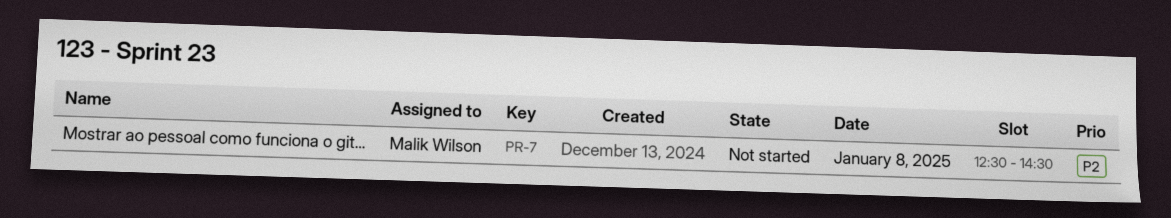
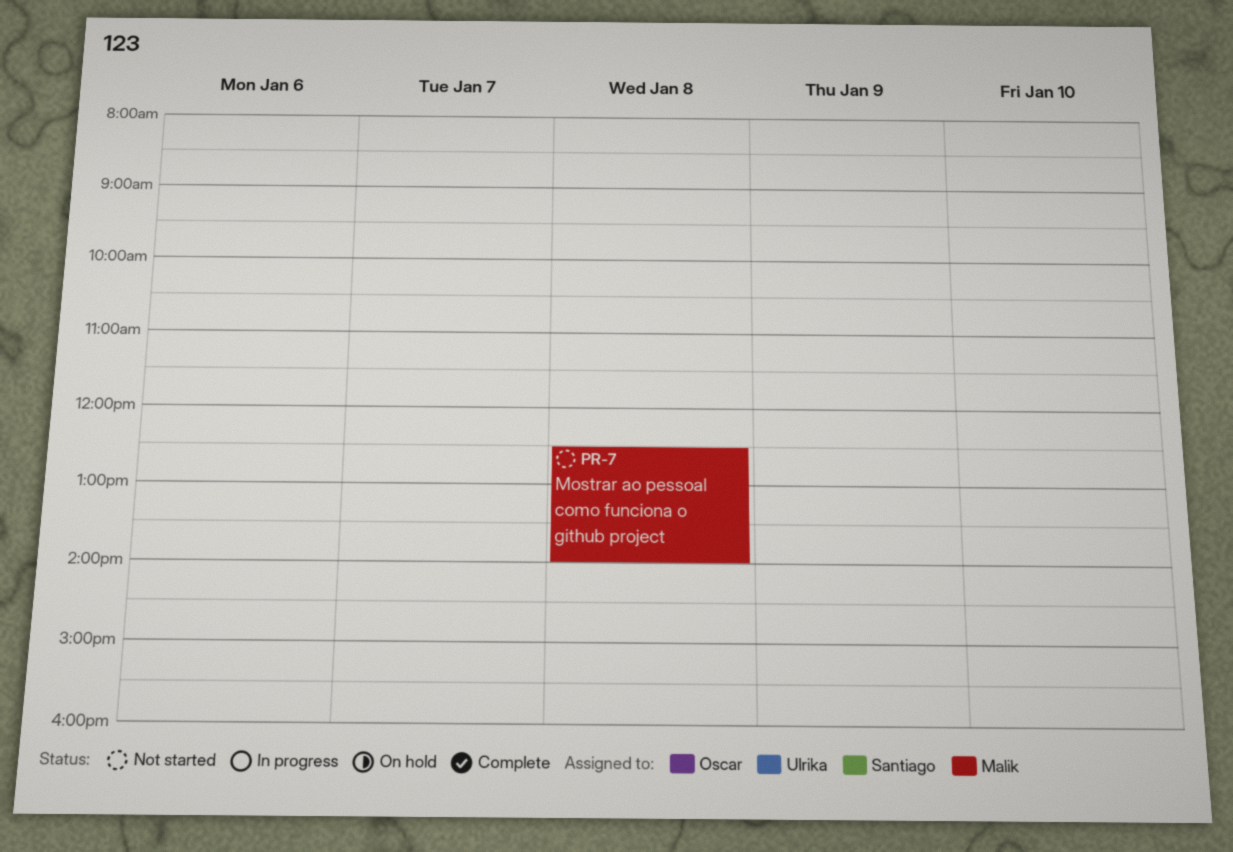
PR-7, ends: 14:30 -> 14:00

